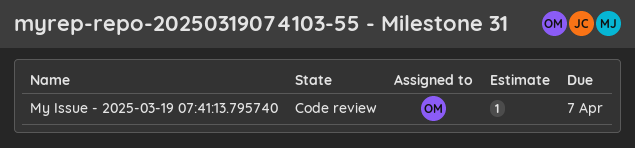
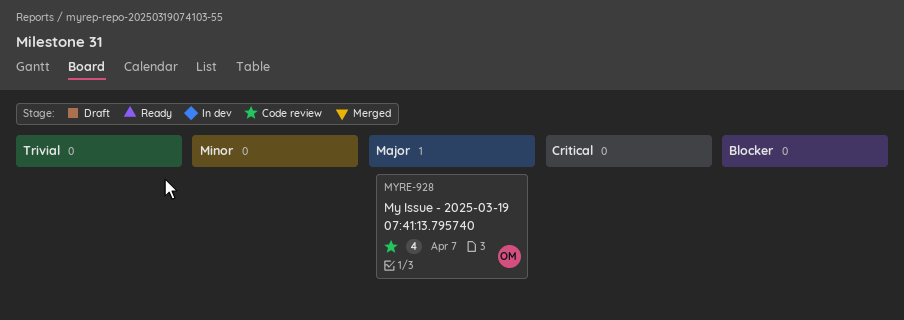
My Issue - 2025-03-19 07:41:13.795740, estimate: 1 -> 4

